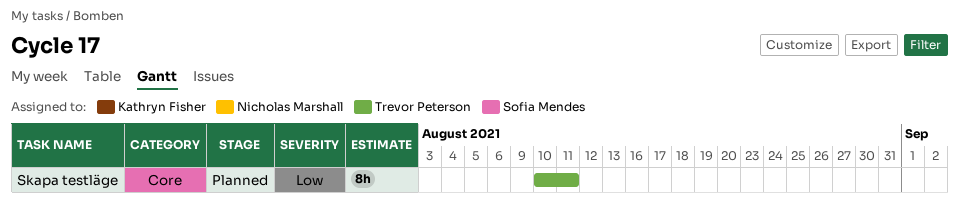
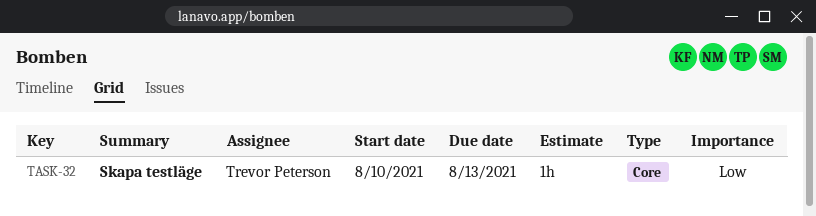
Skapa testläge, estimate: 8h -> 1h
Skapa testläge, due: Aug 11 -> Aug 13

